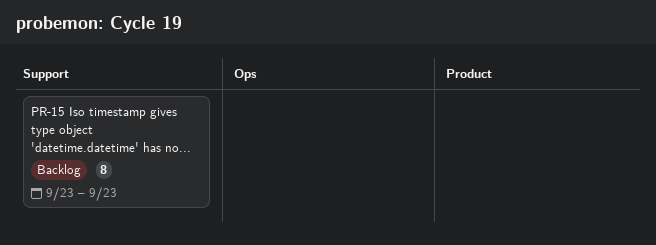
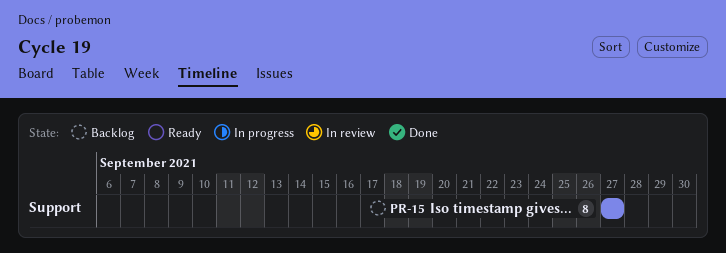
PR-15, start: Sep 23 -> Sep 27
PR-15, due: Sep 23 -> Sep 27

